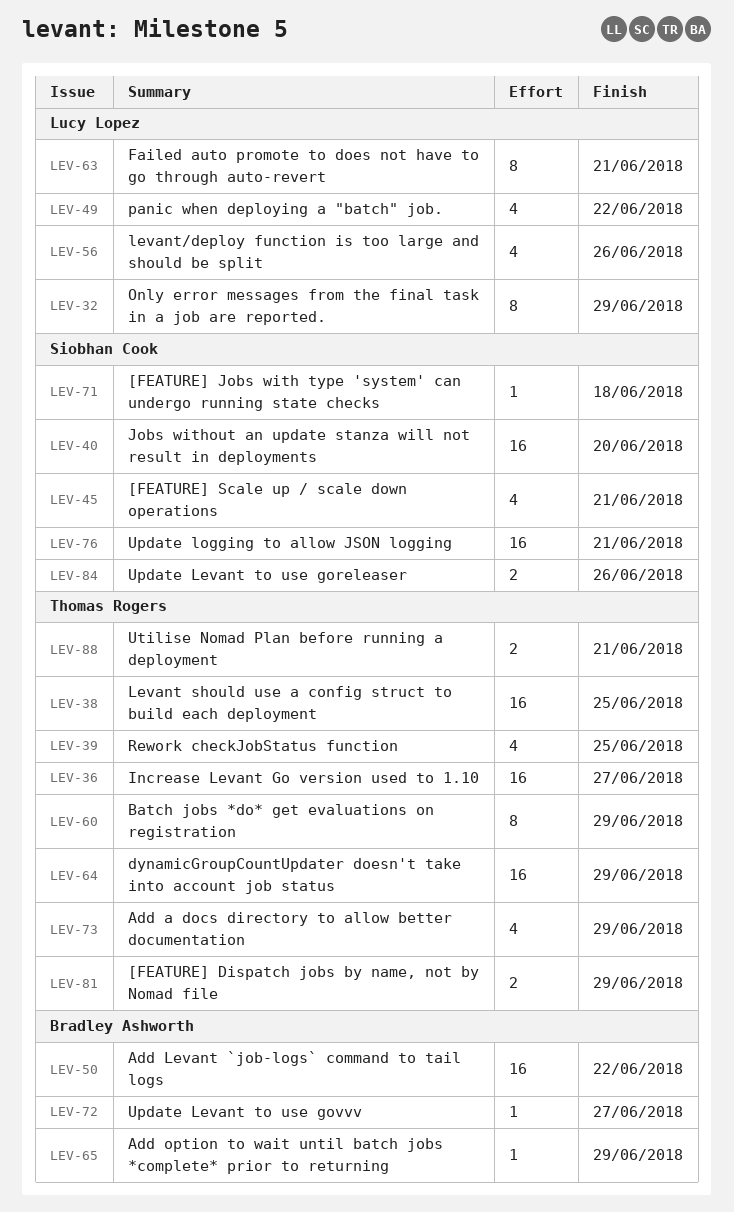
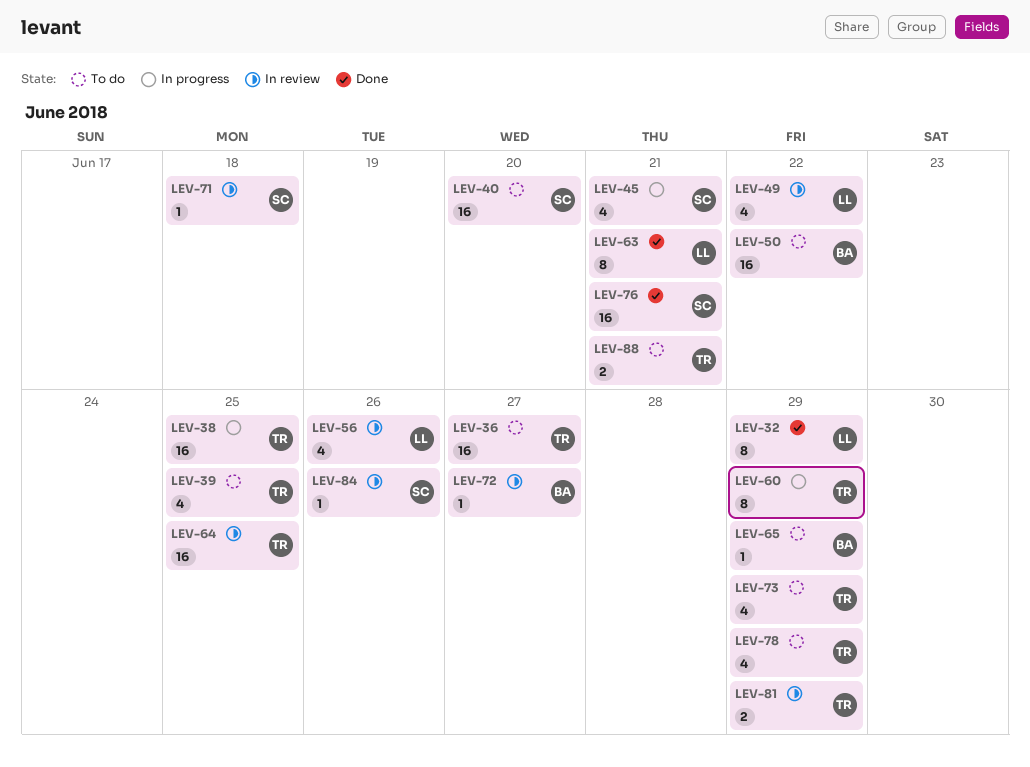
LEV-64, due: Jun 29 -> Jun 25
LEV-78: none -> present
LEV-84, estimate: 2 -> 1

